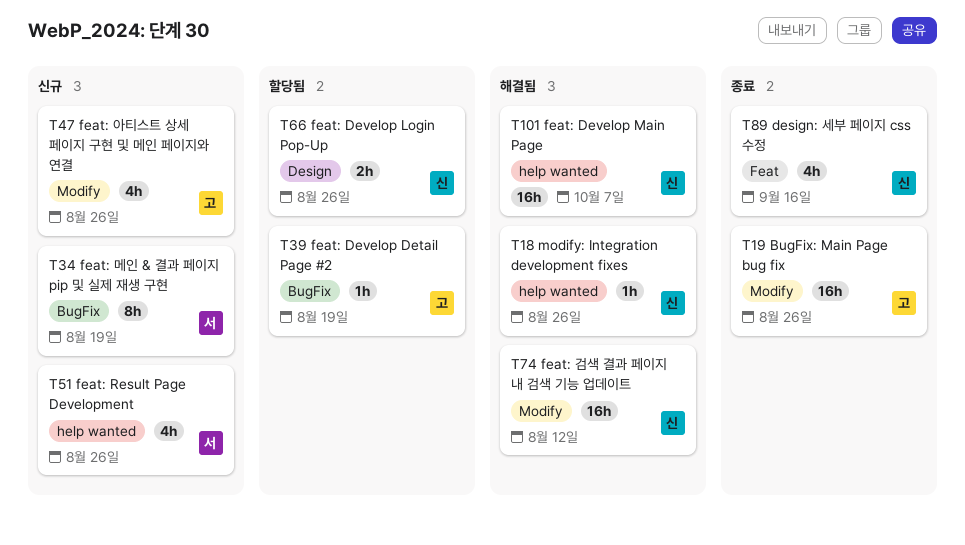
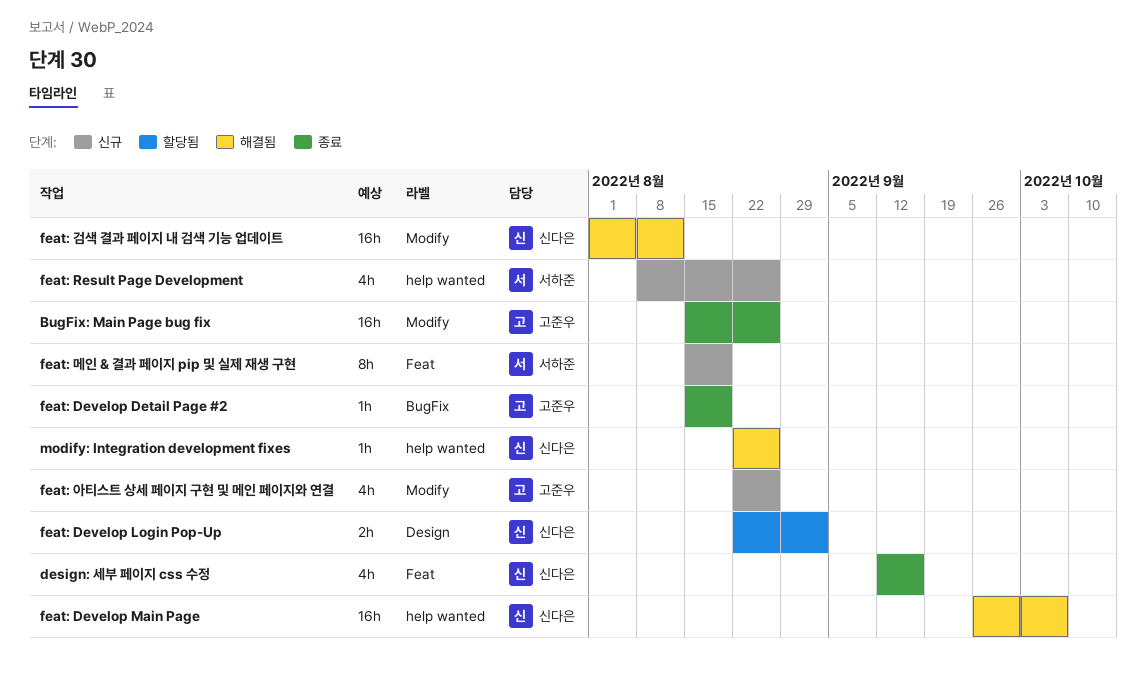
feat: Develop Detail Page #2, status: 할당됨 -> 종료
feat: Develop Login Pop-Up, due: Aug 26 -> Sep 2
feat: 메인 & 결과 페이지 pip 및 실제 재생 구현, label: BugFix -> Feat

